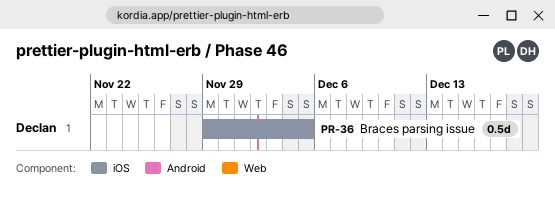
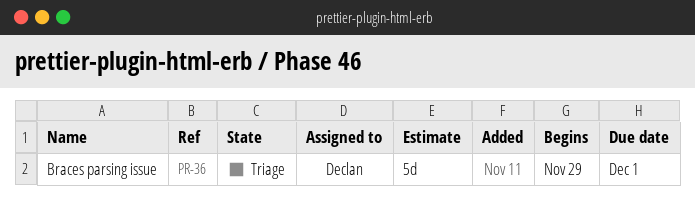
PR-36, estimate: 0.5d -> 5d
PR-36, due: Dec 5 -> Dec 1

